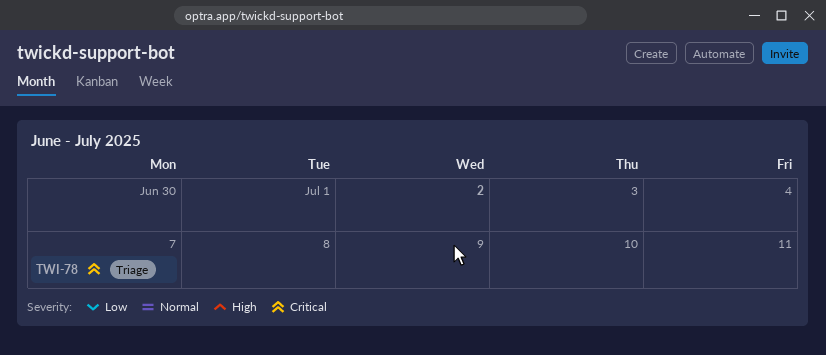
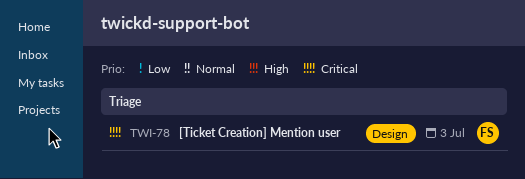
TWI-78, due: Jul 7 -> Jul 3

